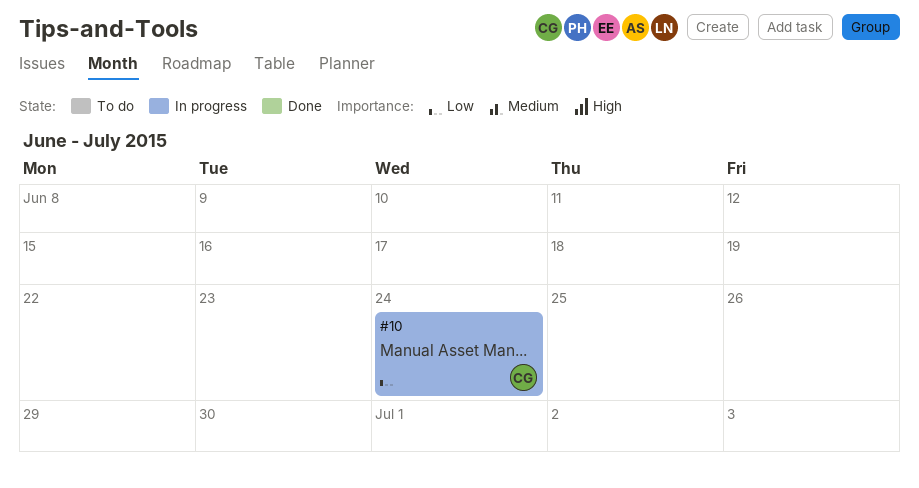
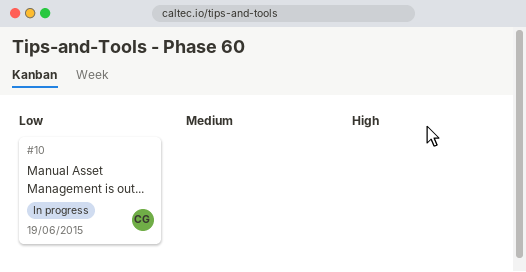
#10, due: Jun 24 -> Jun 19

